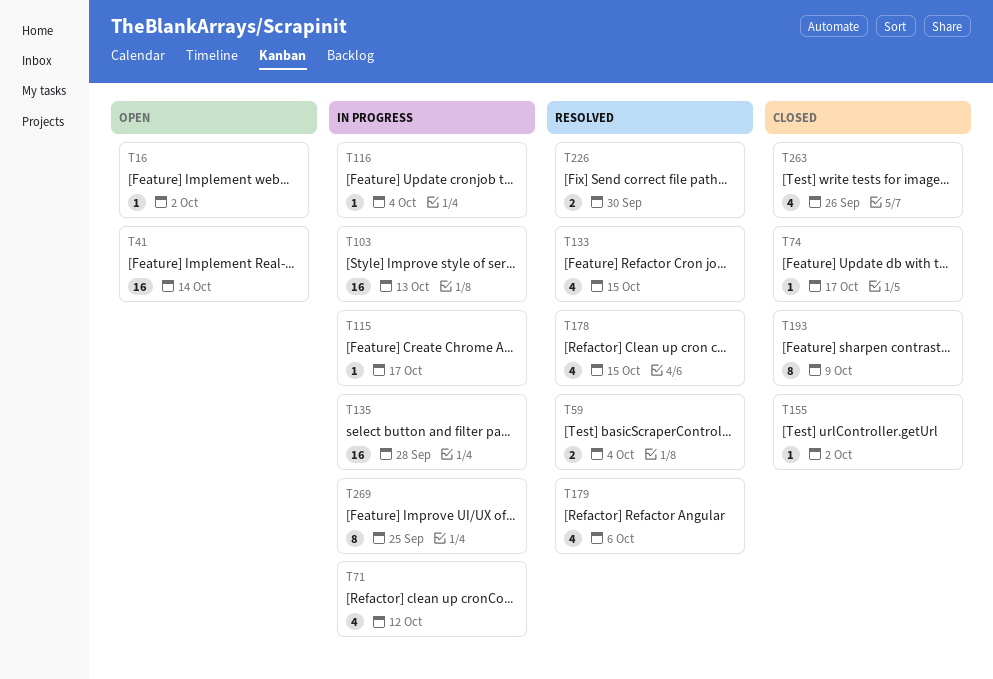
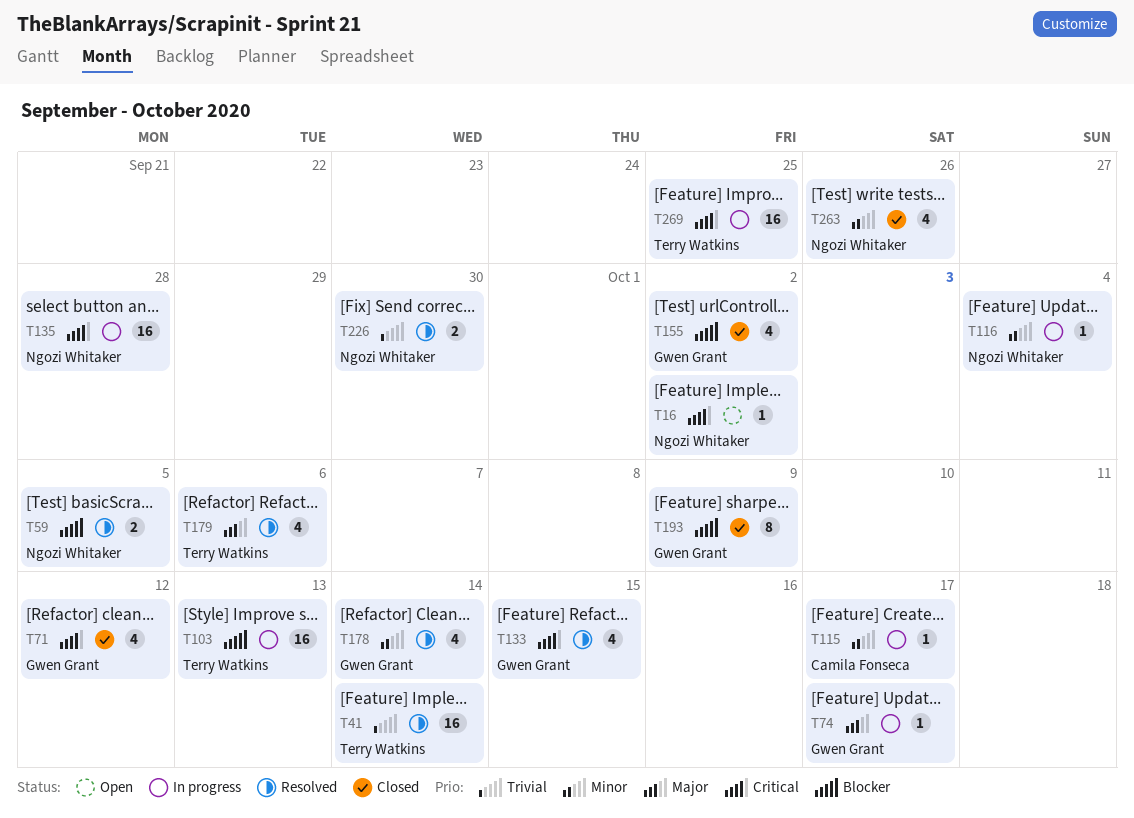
T41, status: Open -> Resolved
T59, due: Oct 4 -> Oct 5
T71, status: In progress -> Closed
T74, status: Closed -> In progress
T155, estimate: 1 -> 4
T178, due: Oct 15 -> Oct 14
T269, estimate: 8 -> 16

